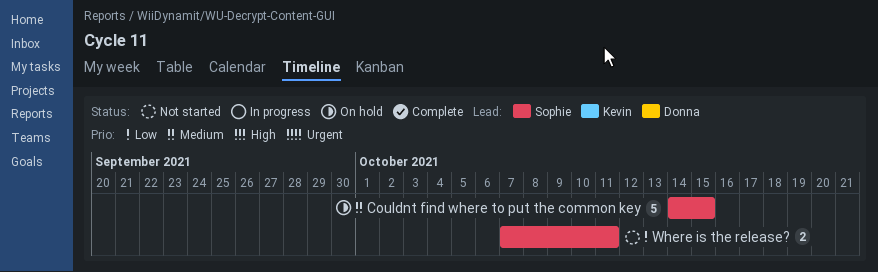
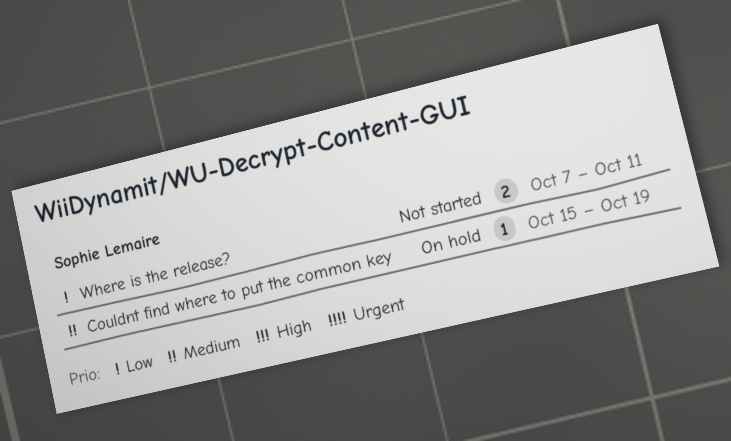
Couldnt find where to put the common key, estimate: 5 -> 1
Couldnt find where to put the common key, start: Oct 14 -> Oct 15
Couldnt find where to put the common key, due: Oct 15 -> Oct 19

